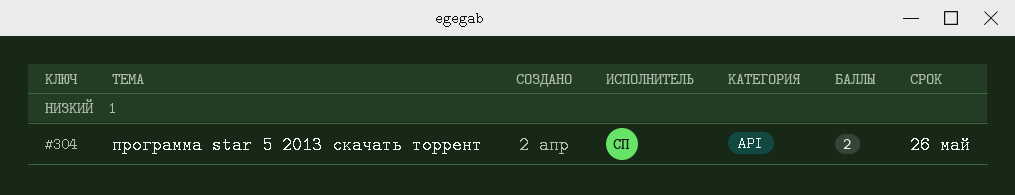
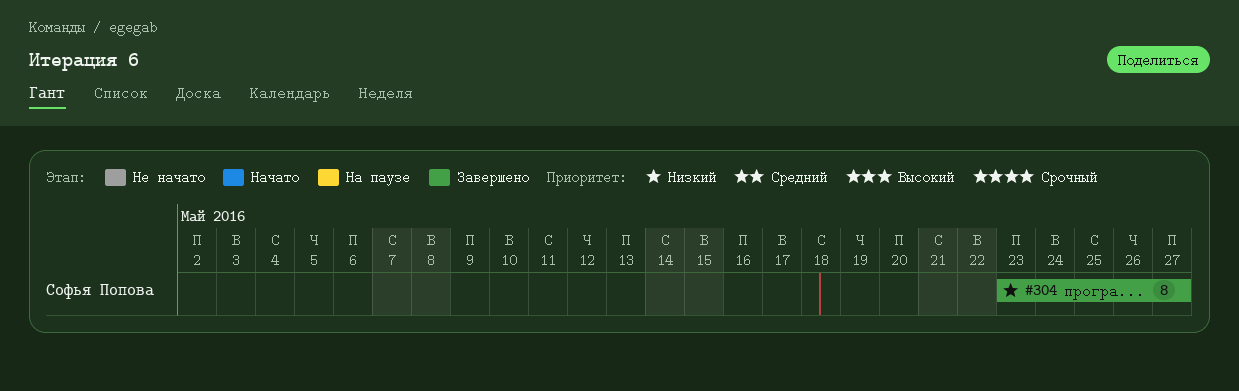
#304, estimate: 2 -> 8
#304, due: May 26 -> May 27

